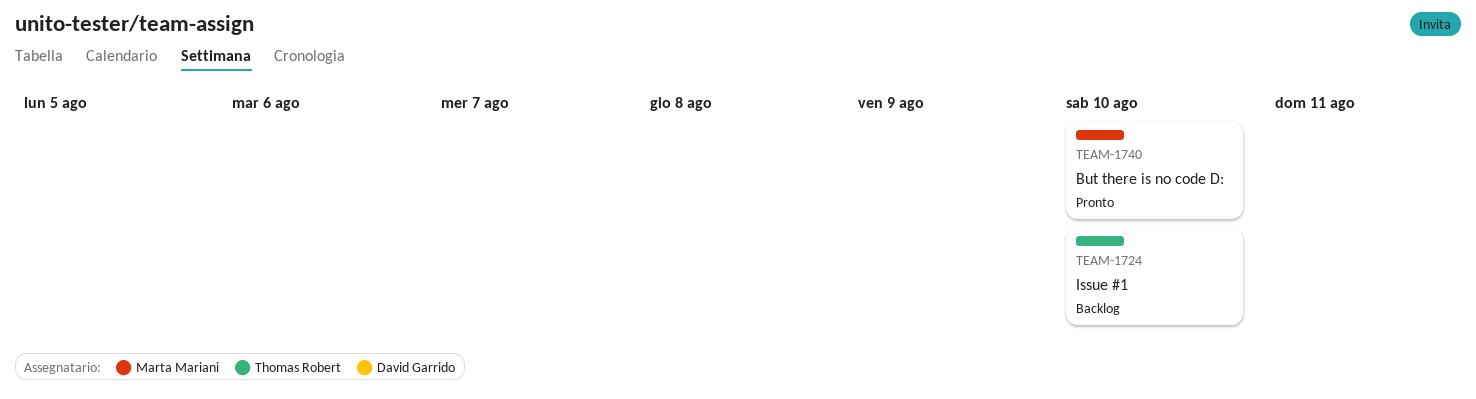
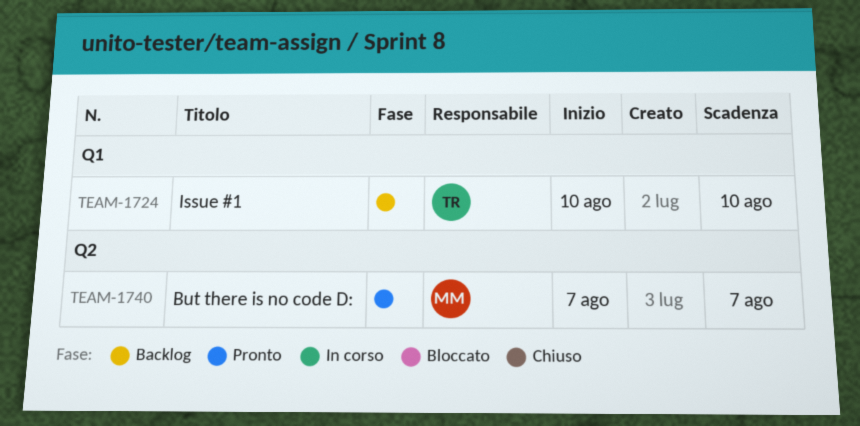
TEAM-1740, due: Aug 10 -> Aug 7

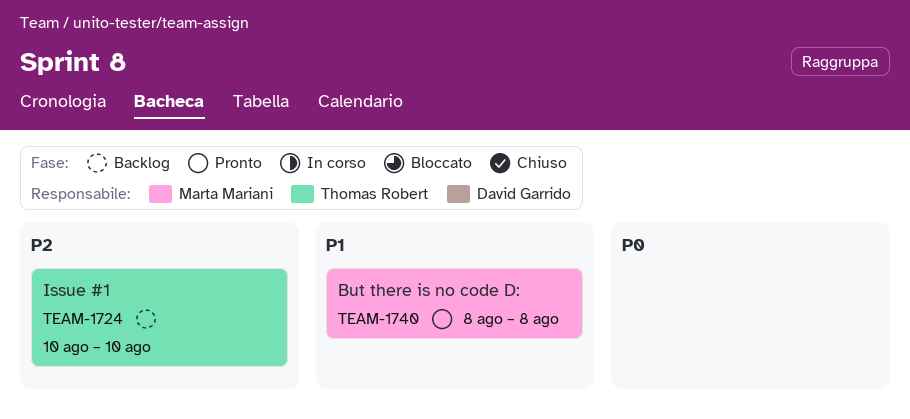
TEAM-1740, start: Aug 7 -> Aug 8
TEAM-1740, due: Aug 7 -> Aug 8

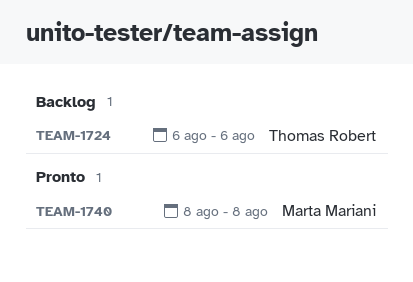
TEAM-1724, start: Aug 10 -> Aug 6
TEAM-1724, due: Aug 10 -> Aug 6

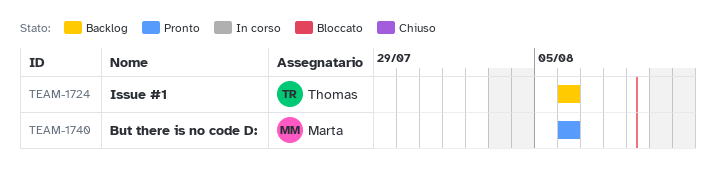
TEAM-1740, start: Aug 8 -> Aug 6
TEAM-1740, due: Aug 8 -> Aug 6

